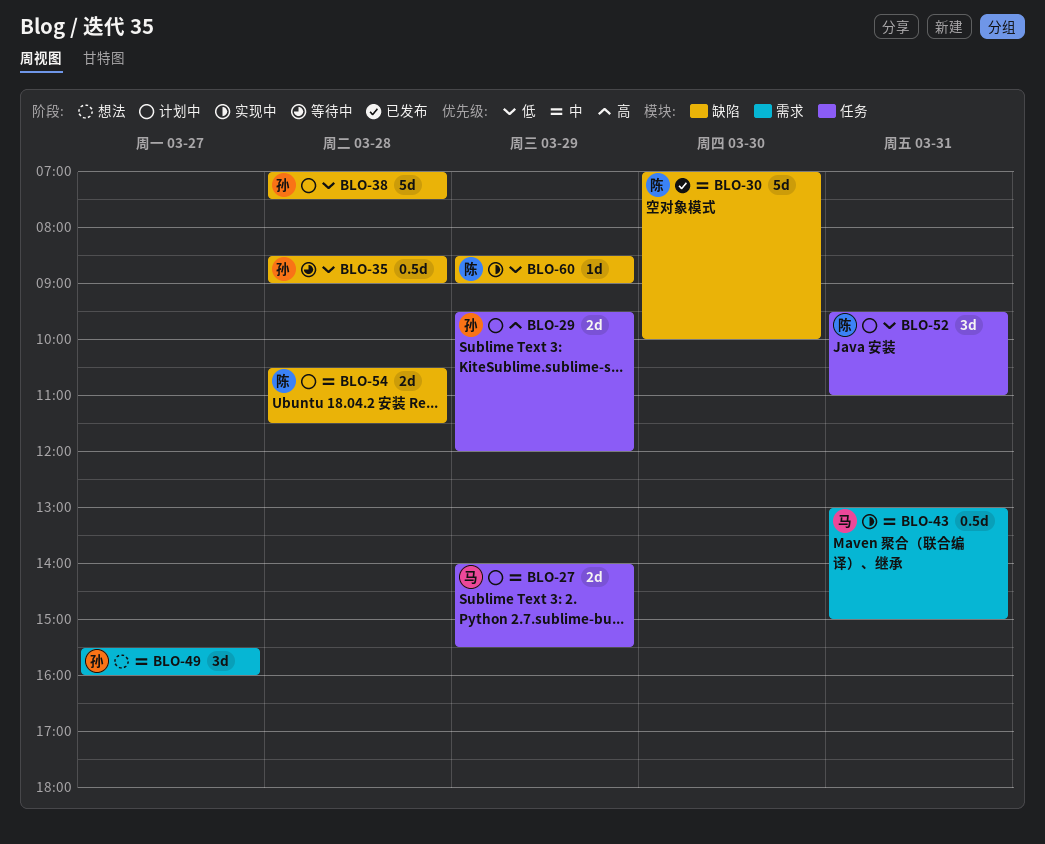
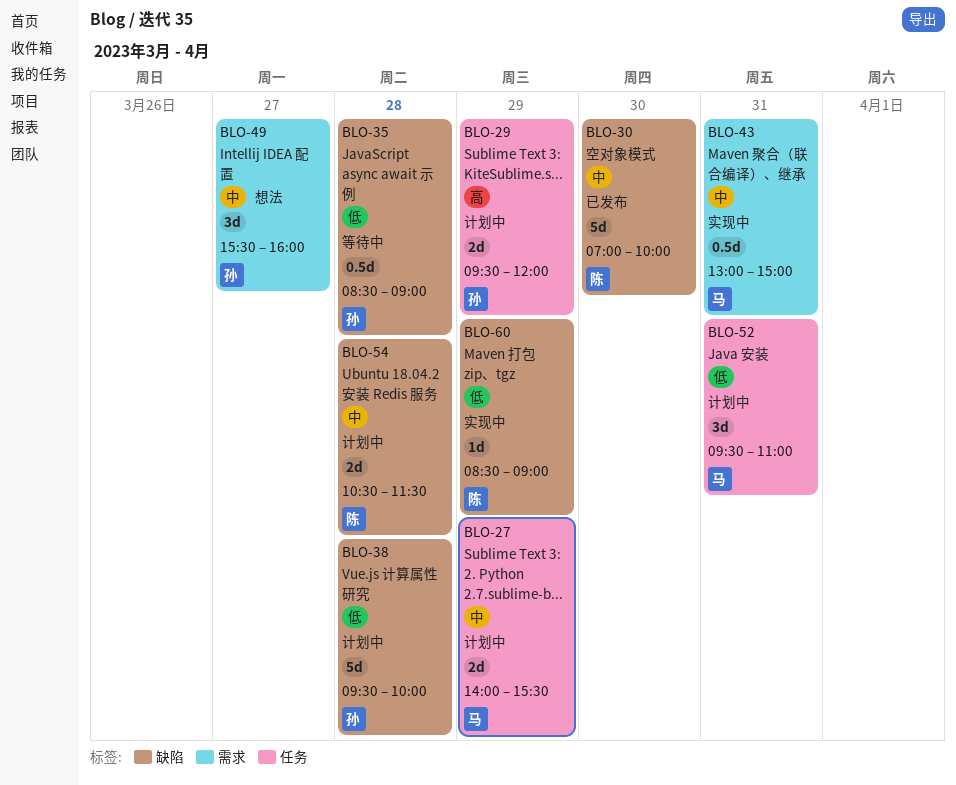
BLO-38, begins: 07:00 -> 09:30
BLO-38, ends: 07:30 -> 10:00
BLO-52, owner: 陈 -> 马

